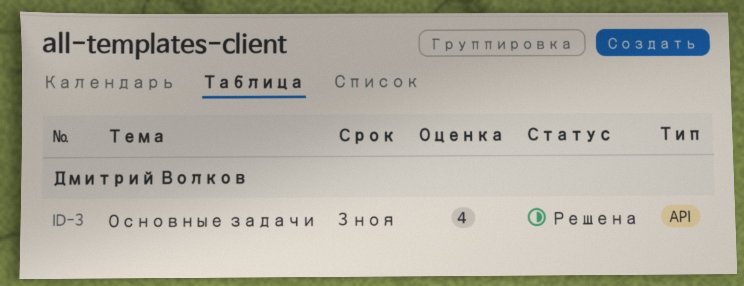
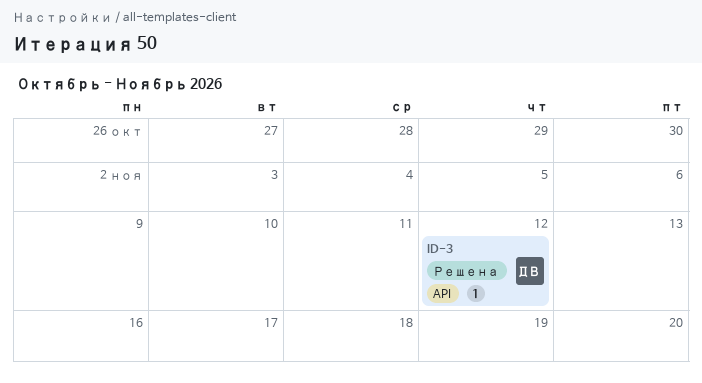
ID-3, estimate: 4 -> 1
ID-3, due: Nov 3 -> Nov 12

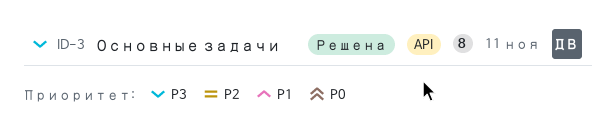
ID-3, estimate: 1 -> 8
ID-3, due: Nov 12 -> Nov 11

